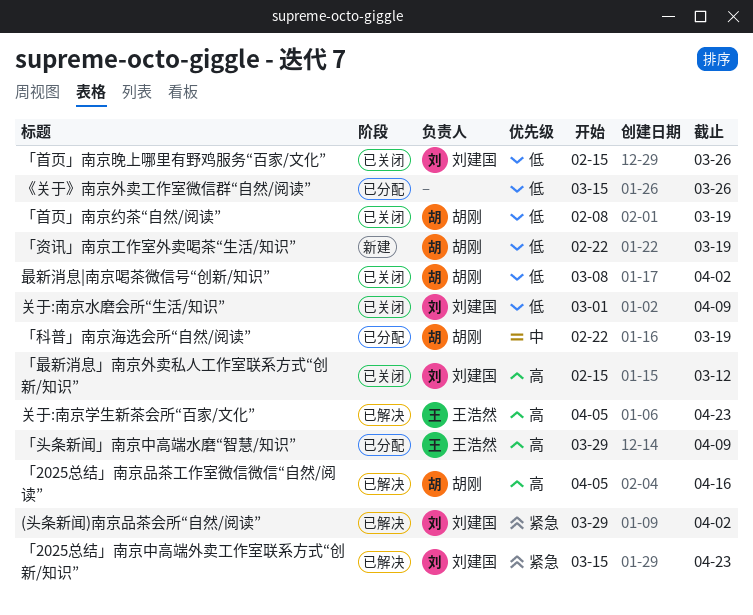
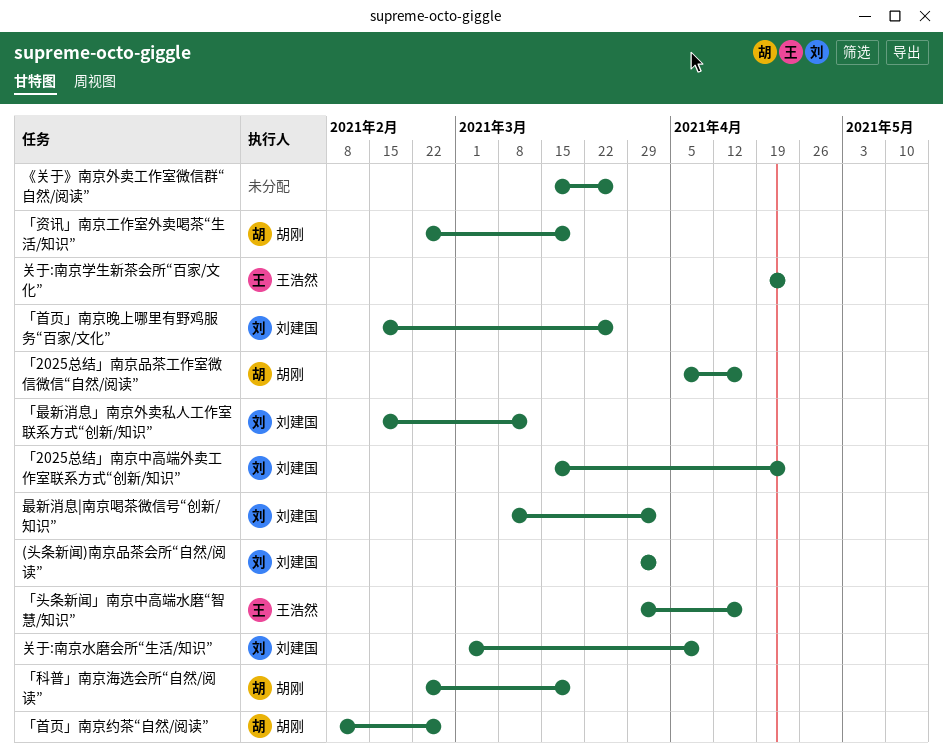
「头条新闻」南京中高端水磨“智慧/知识”, due: Apr 9 -> Apr 16
「首页」南京约茶“自然/阅读”, due: Mar 19 -> Feb 26
关于:南京学生新茶会所“百家/文化”, start: Apr 5 -> Apr 19
最新消息|南京喝茶微信号“创新/知识”, owner: 胡刚 -> 刘建国

